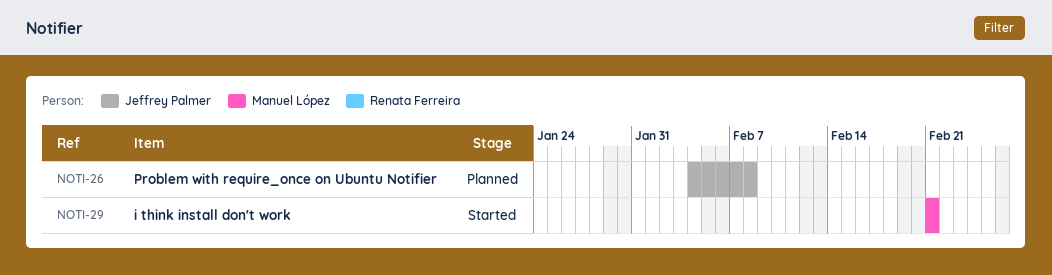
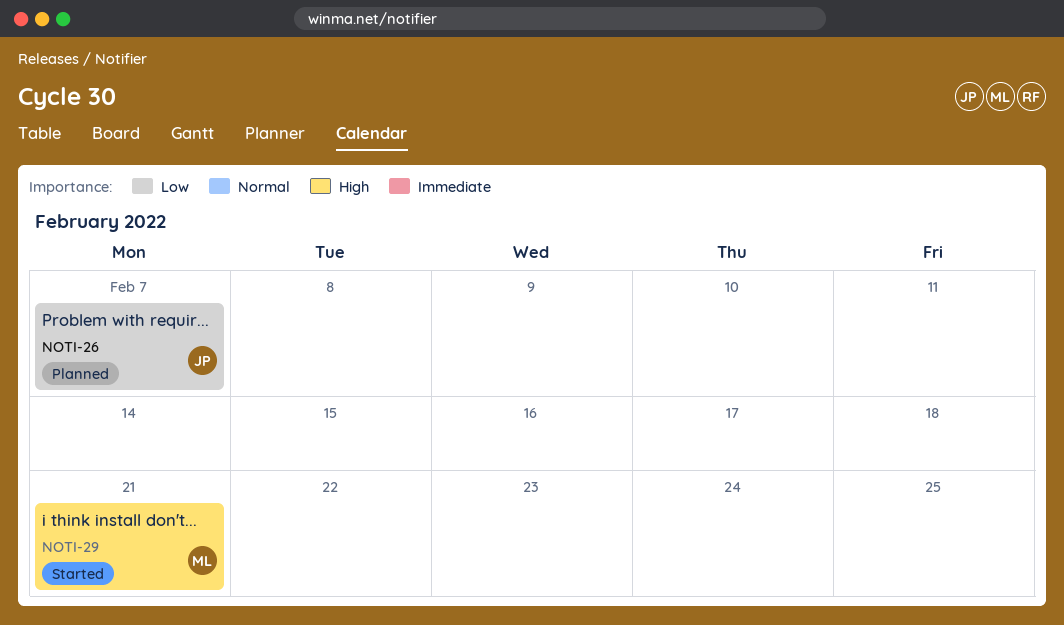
NOTI-26, due: Feb 8 -> Feb 7

